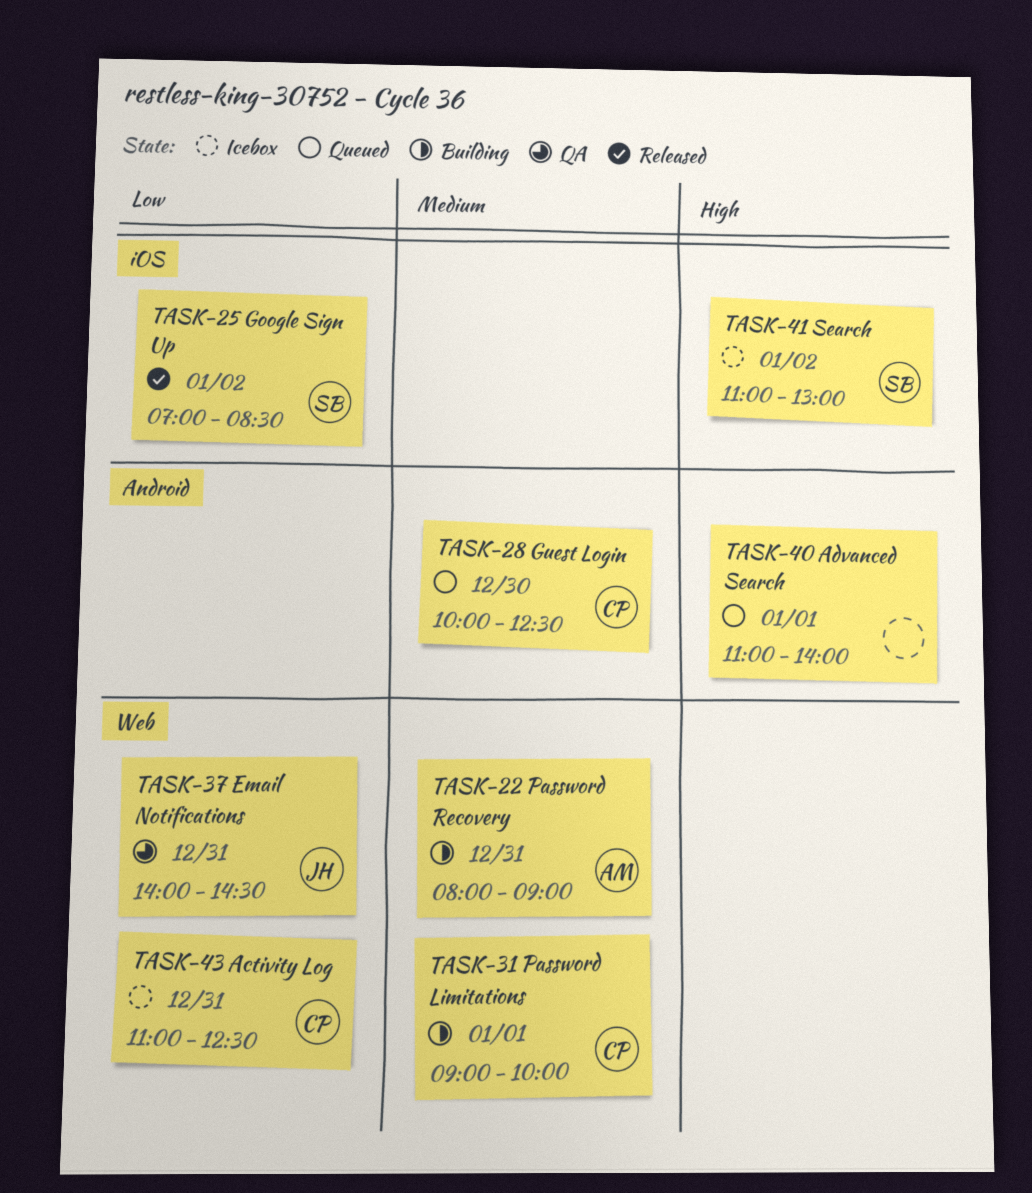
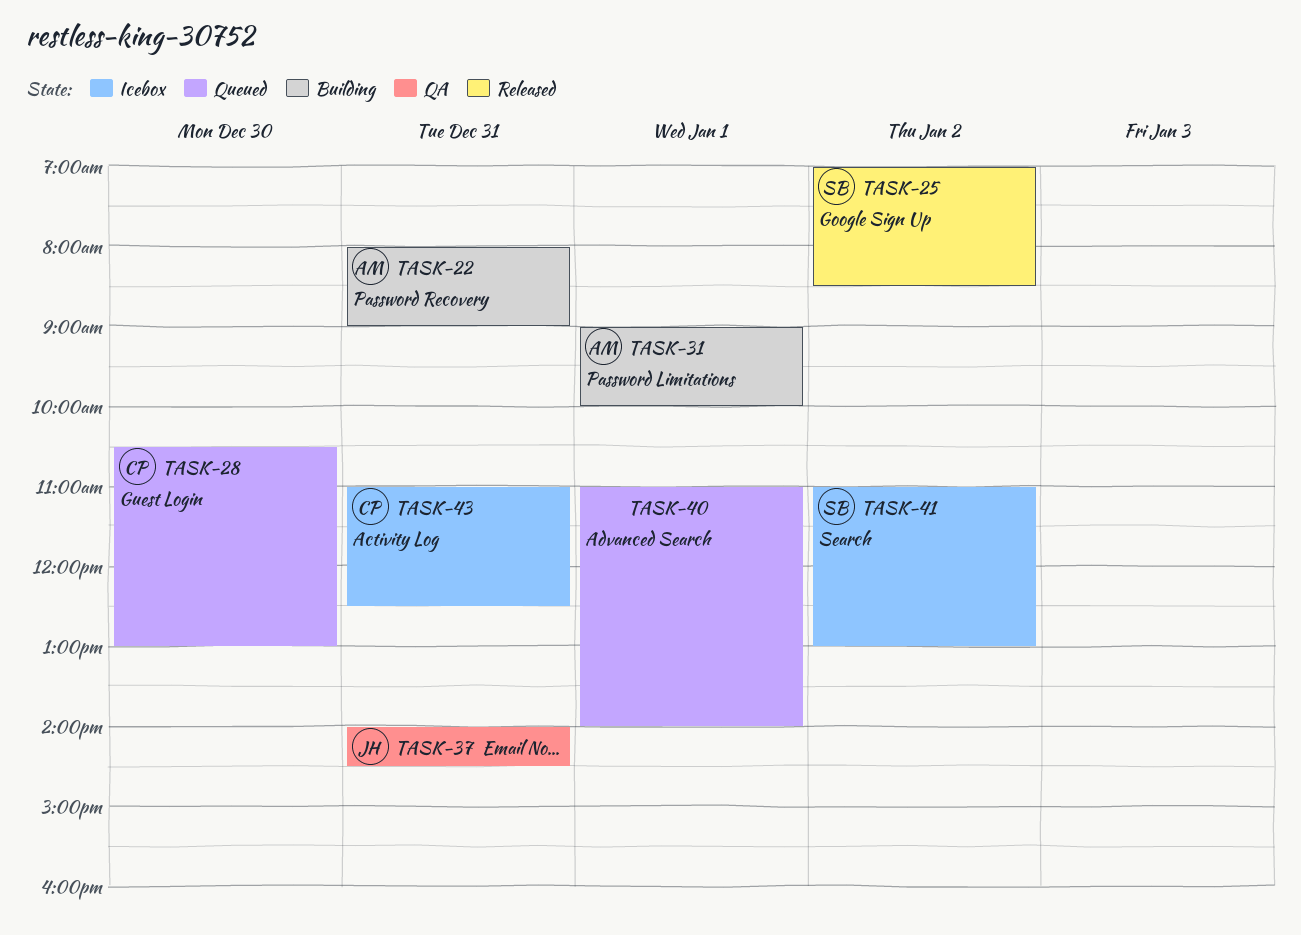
TASK-28, begins: 10:00 -> 10:30
TASK-28, ends: 12:30 -> 13:00
TASK-31, owner: CP -> AM

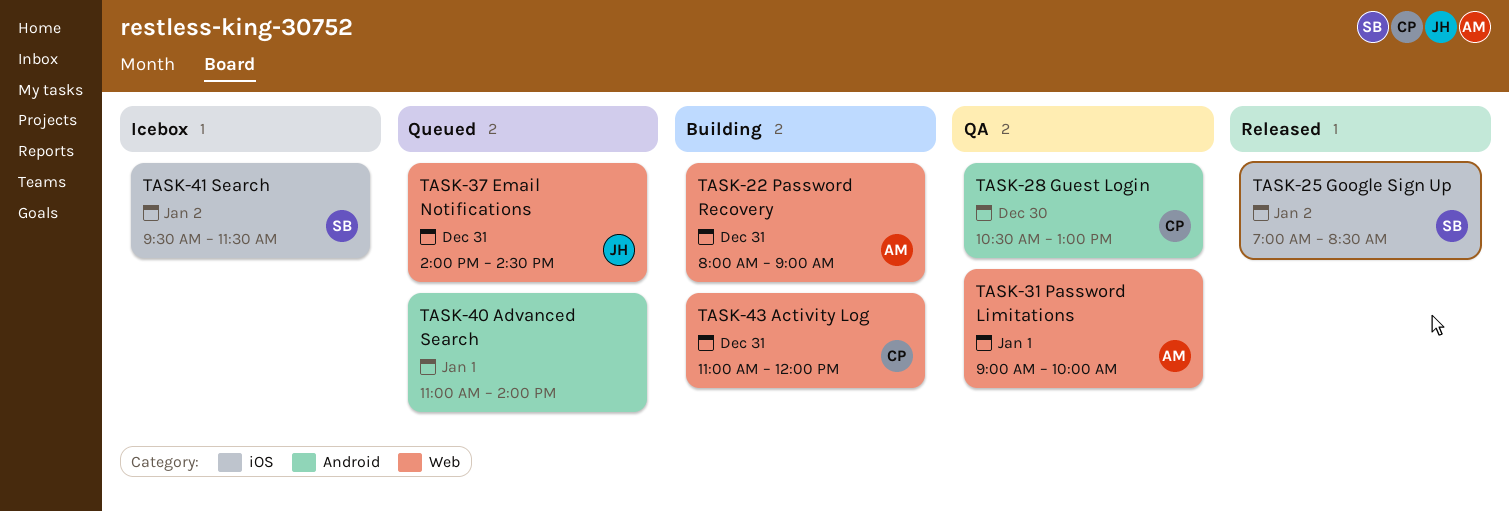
TASK-28, status: Queued -> QA
TASK-31, status: Building -> QA
TASK-37, status: QA -> Queued
TASK-41, begins: 11:00 -> 09:30
TASK-41, ends: 13:00 -> 11:30
TASK-43, status: Icebox -> Building
TASK-43, ends: 12:30 -> 12:00

